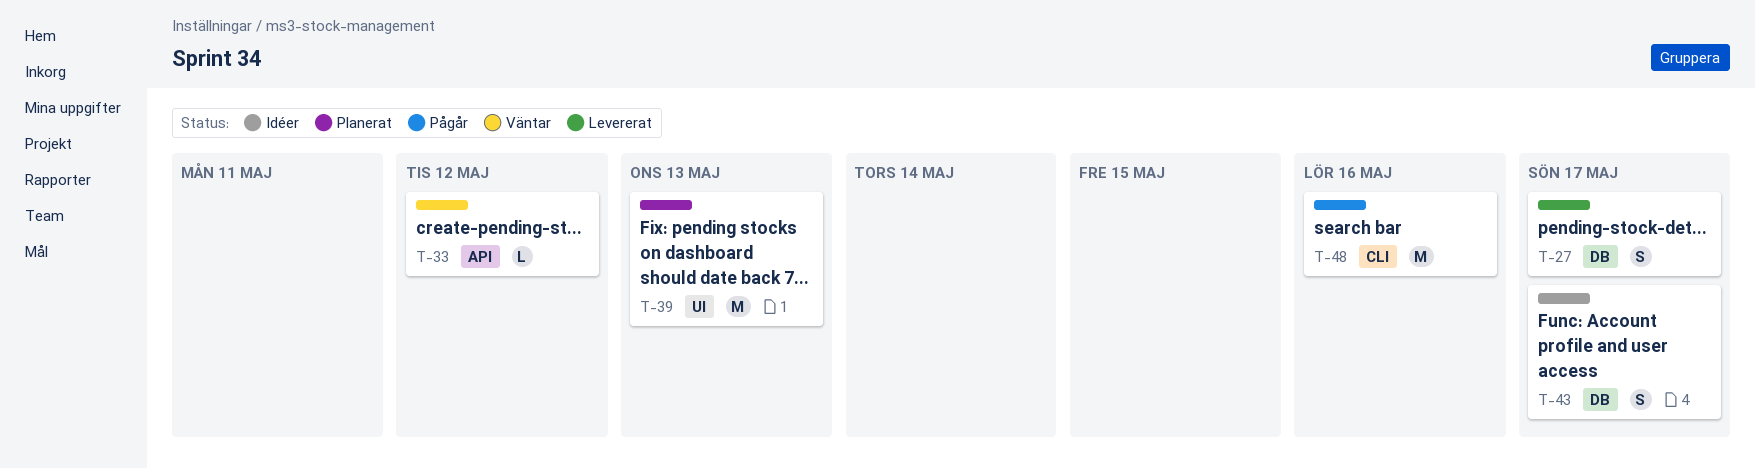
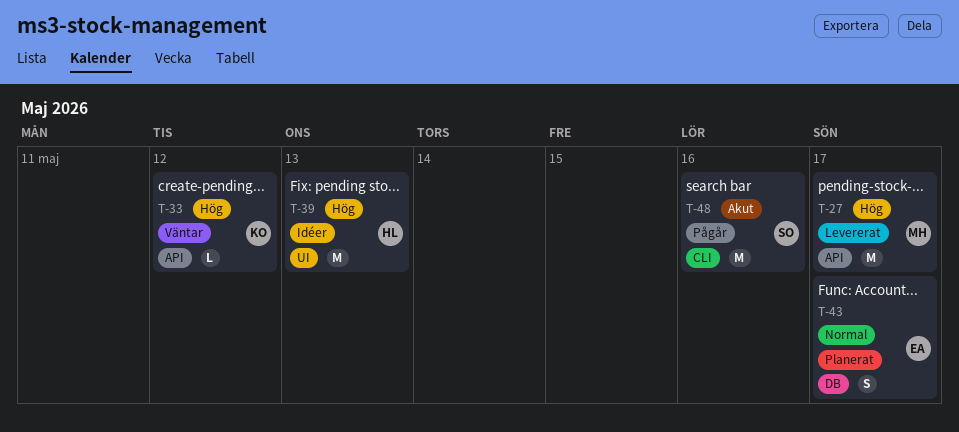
T-27, label: DB -> API
T-27, estimate: S -> M
T-39, status: Planerat -> Idéer
T-43, status: Idéer -> Planerat

